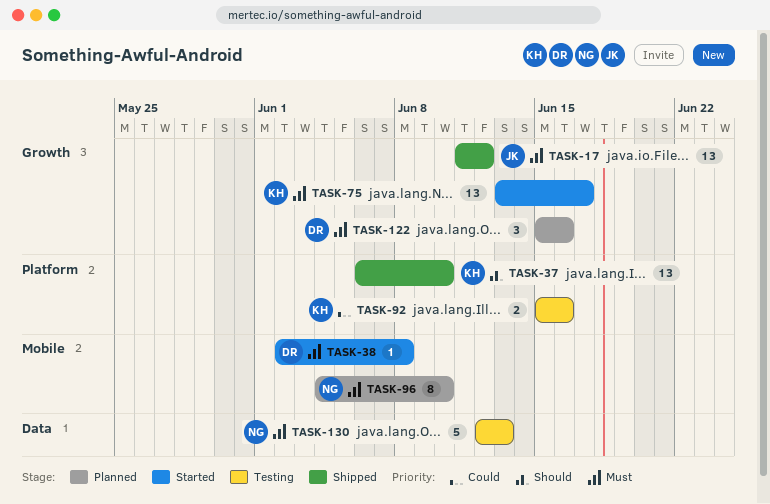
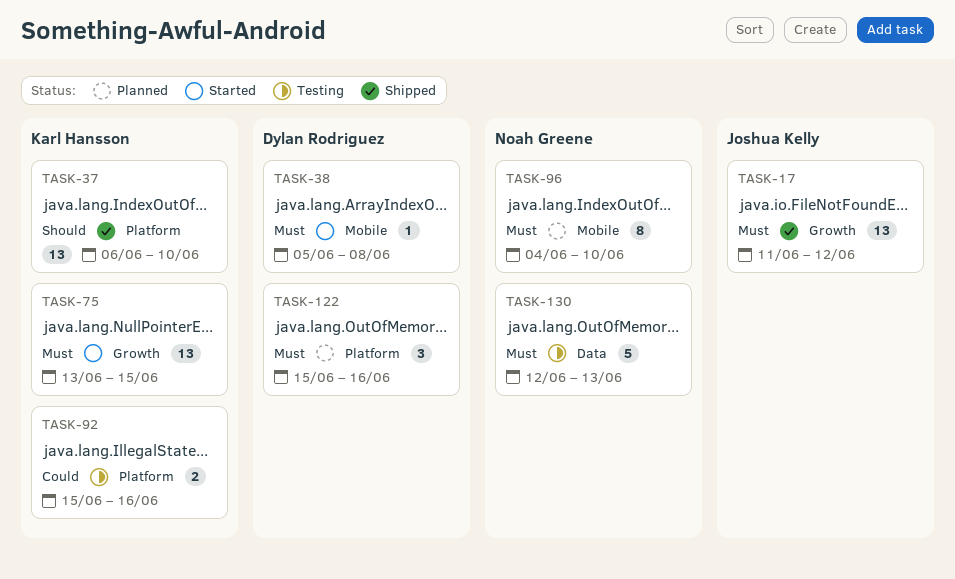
TASK-38, start: Jun 2 -> Jun 5
TASK-75, due: Jun 17 -> Jun 15
TASK-122, label: Growth -> Platform

